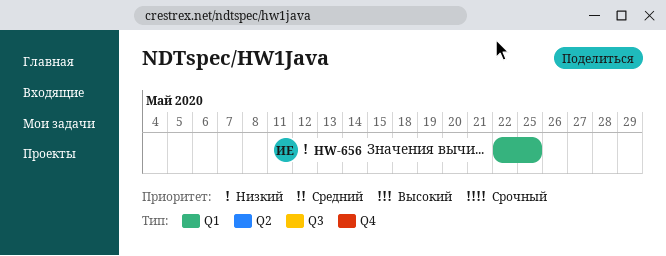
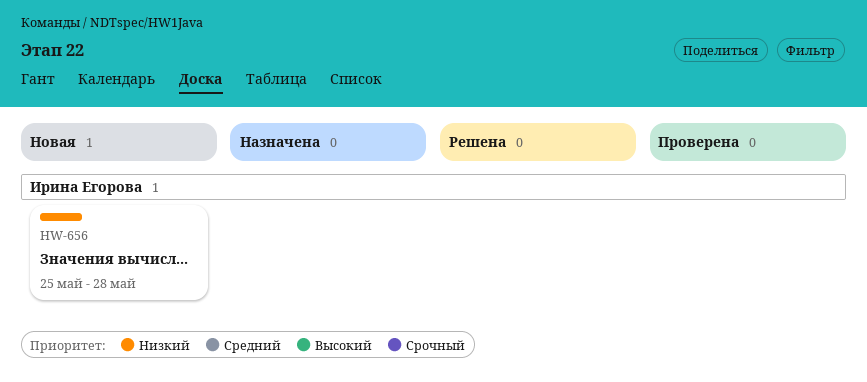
HW-656, start: May 22 -> May 25
HW-656, due: May 25 -> May 28

